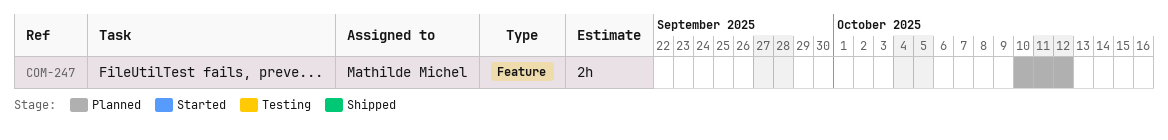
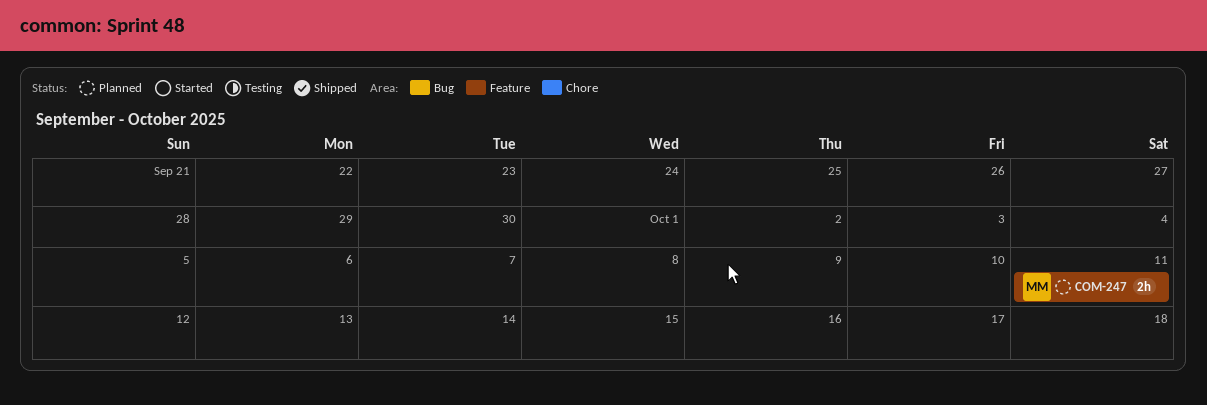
COM-247, start: Oct 10 -> Oct 11
COM-247, due: Oct 12 -> Oct 11

